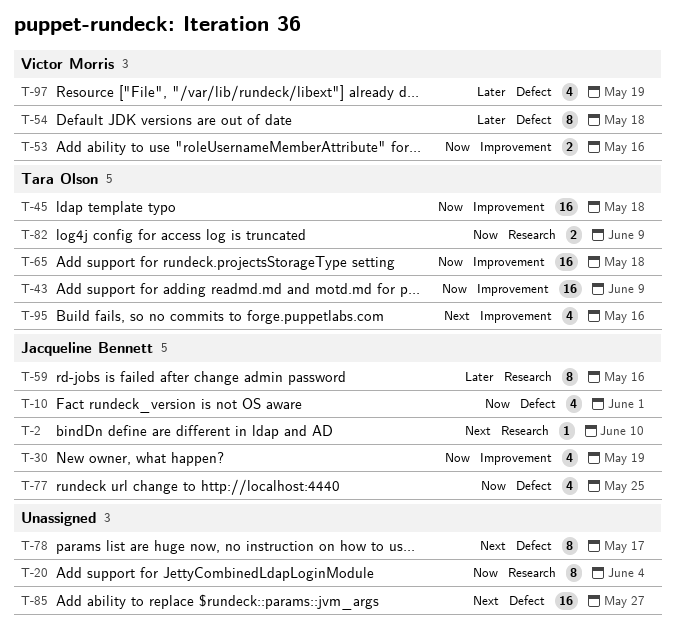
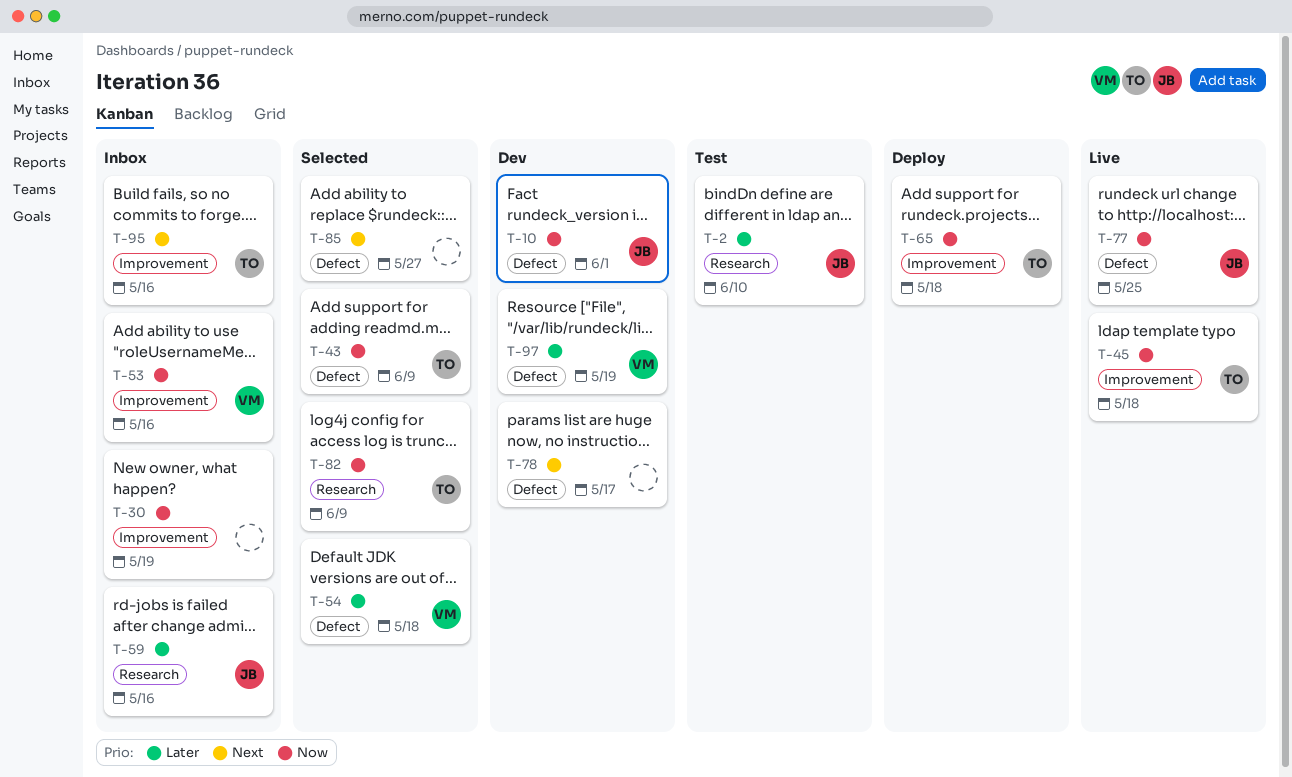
T-2, priority: Next -> Later
T-20: present -> none
T-30, owner: Jacqueline Bennett -> none
T-43, label: Improvement -> Defect

